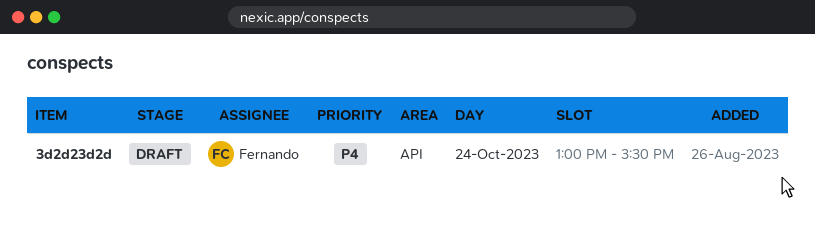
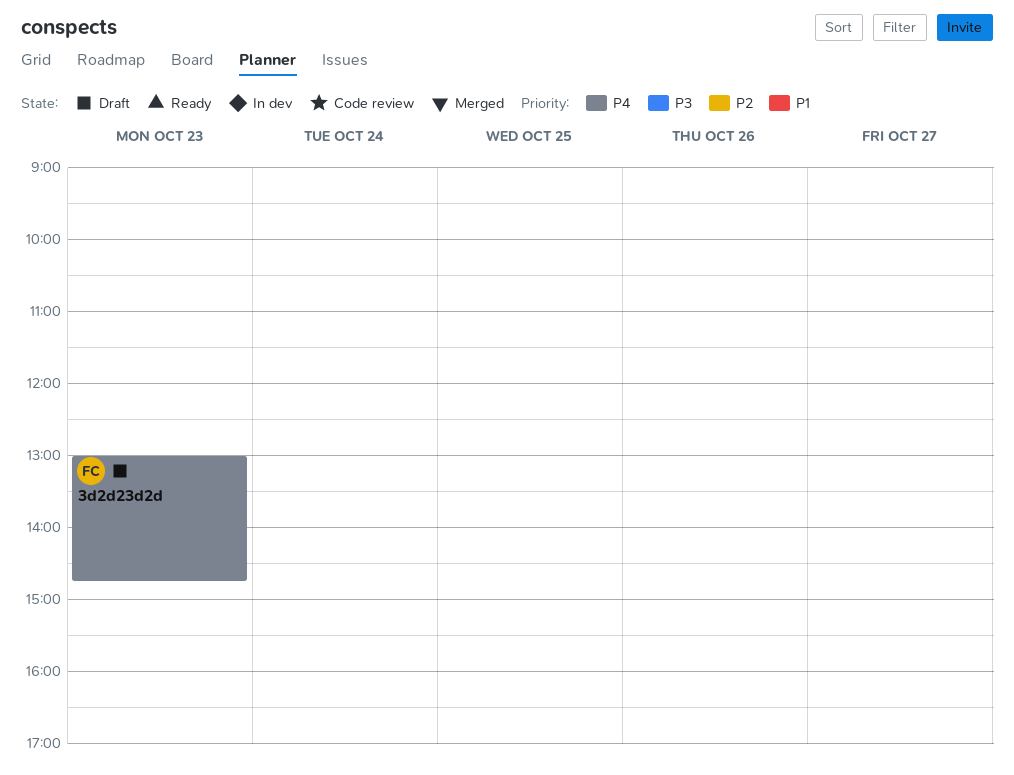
3d2d23d2d, day: Oct 24 -> Oct 23
3d2d23d2d, ends: 15:30 -> 14:45

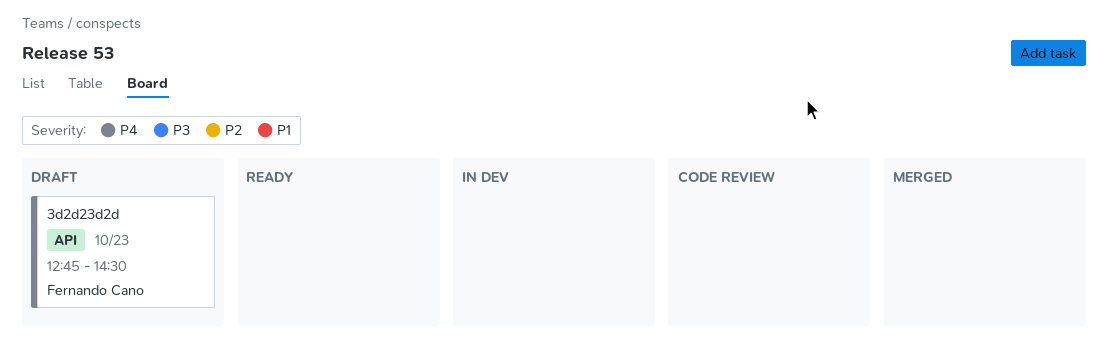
3d2d23d2d, begins: 13:00 -> 12:45
3d2d23d2d, ends: 14:45 -> 14:30

